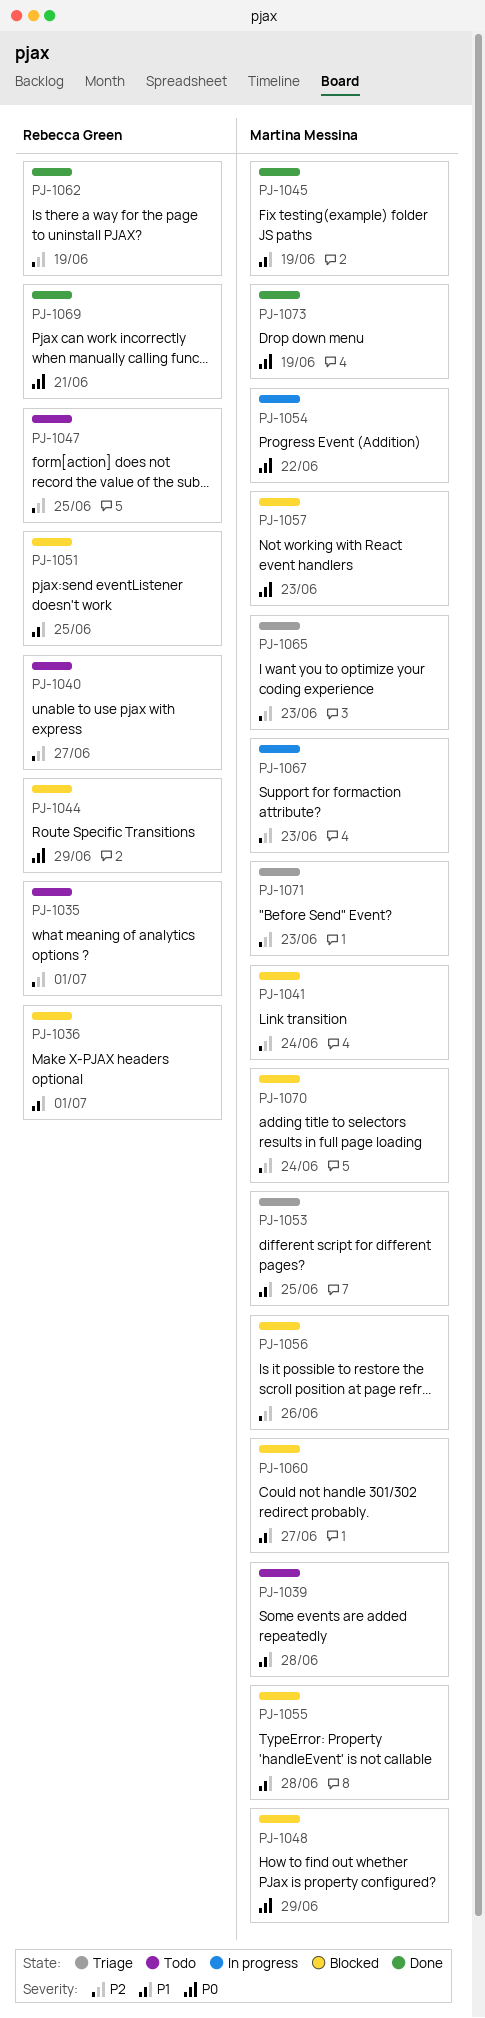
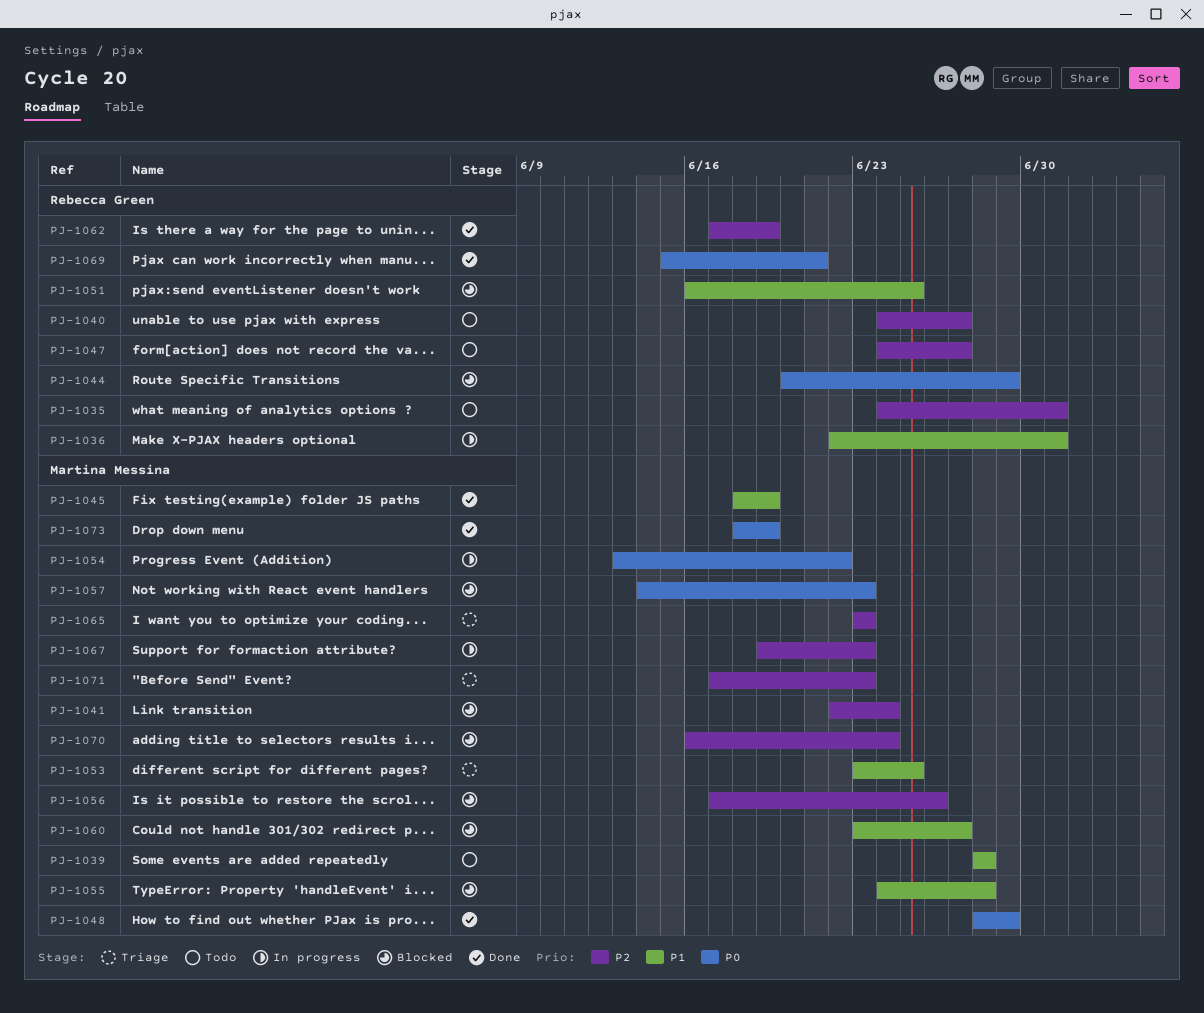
PJ-1036, status: Blocked -> In progress
PJ-1047, due: Jun 25 -> Jun 27
PJ-1048, status: Blocked -> Done

